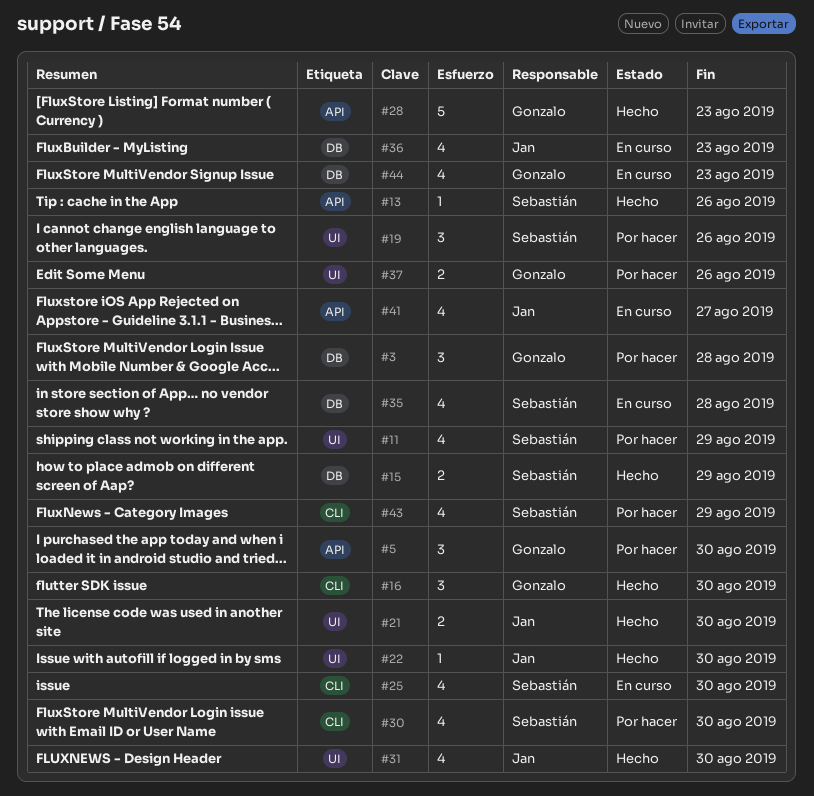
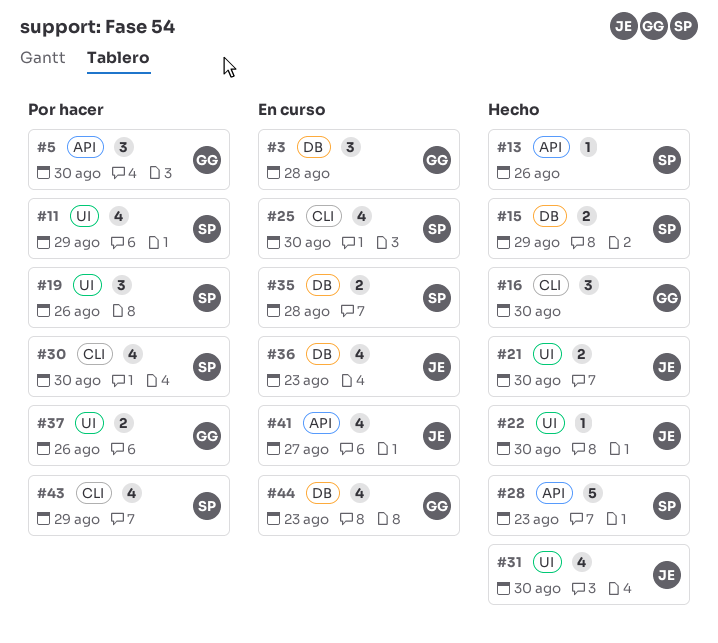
#3, status: Por hacer -> En curso
#28, owner: Gonzalo -> Sebastián
#35, estimate: 4 -> 2

